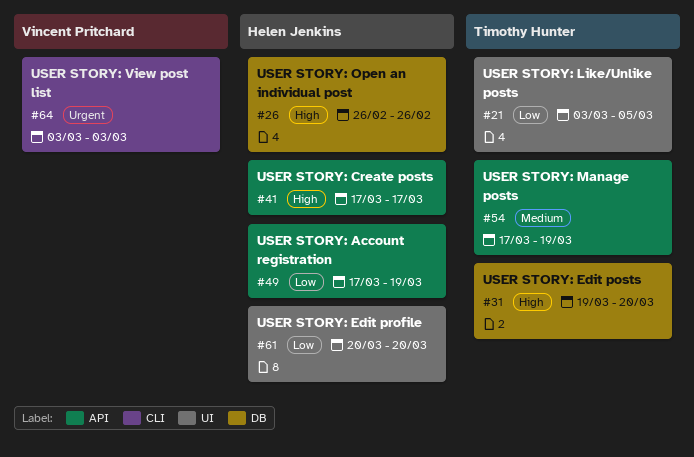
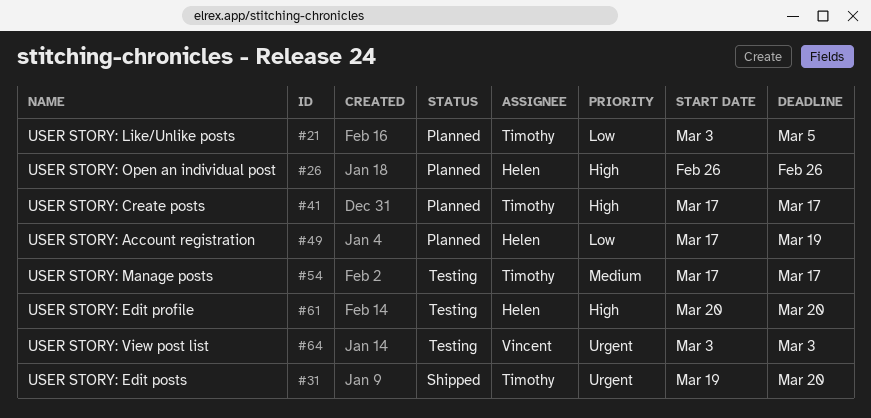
#31, priority: High -> Urgent
#41, owner: Helen Jenkins -> Timothy Hunter
#54, due: Mar 19 -> Mar 17
#61, priority: Low -> High

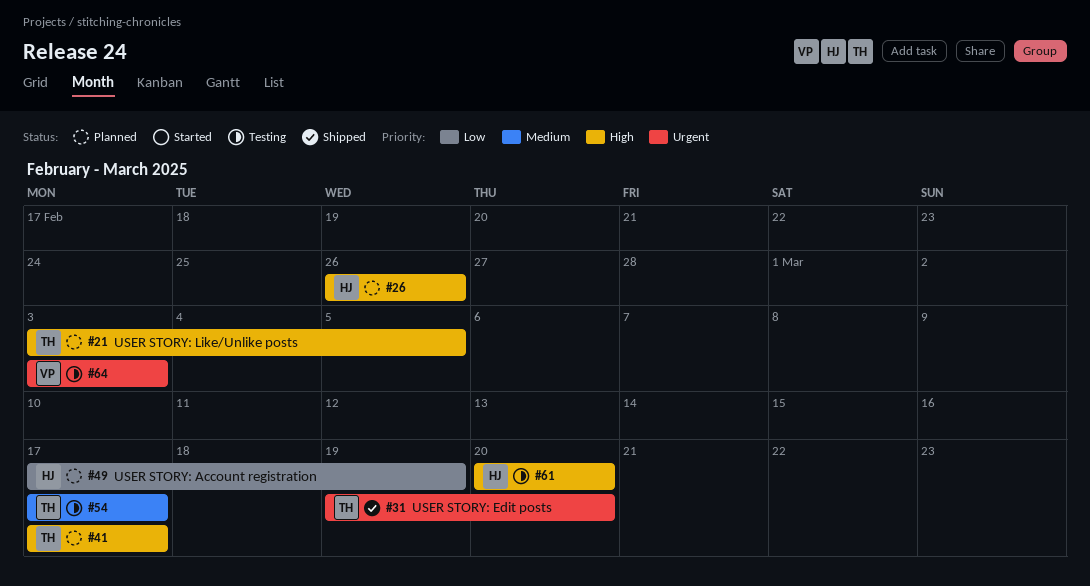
#21, priority: Low -> High

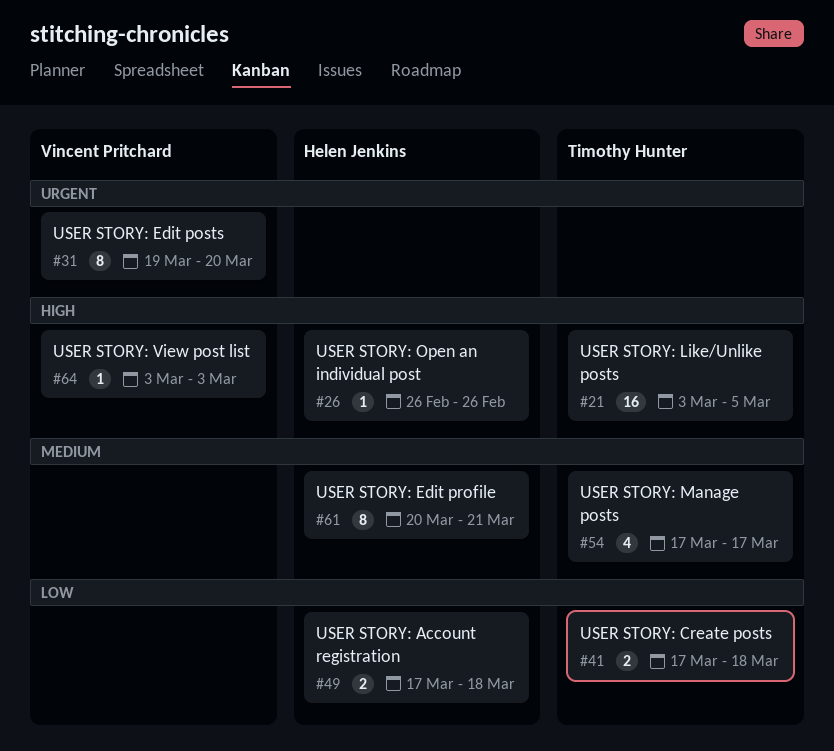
#31, owner: Timothy Hunter -> Vincent Pritchard
#41, priority: High -> Low
#41, due: Mar 17 -> Mar 18
#49, due: Mar 19 -> Mar 18
#61, priority: High -> Medium
#61, due: Mar 20 -> Mar 21
#64, priority: Urgent -> High

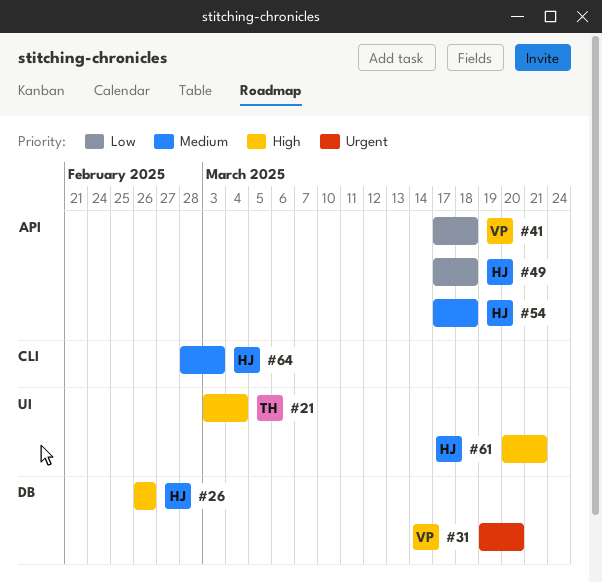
#21, due: Mar 5 -> Mar 4
#41, owner: Timothy Hunter -> Vincent Pritchard
#54, owner: Timothy Hunter -> Helen Jenkins
#54, due: Mar 17 -> Mar 18
#61, priority: Medium -> High
#64, owner: Vincent Pritchard -> Helen Jenkins
#64, priority: High -> Medium
#64, start: Mar 3 -> Feb 28

